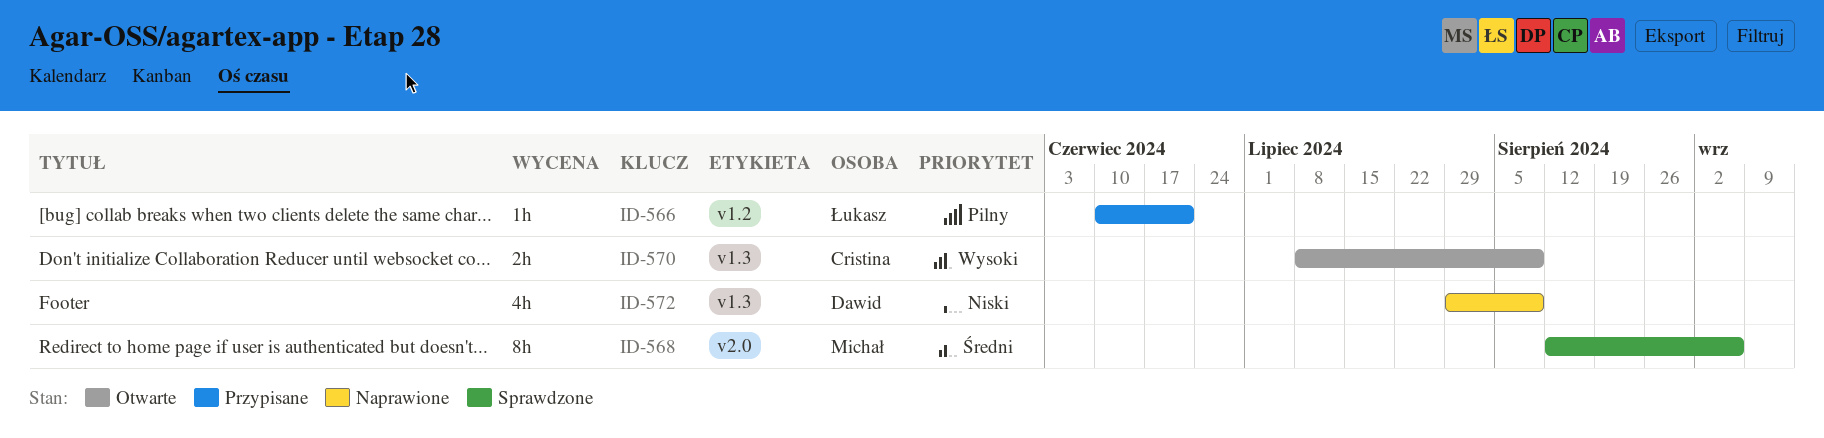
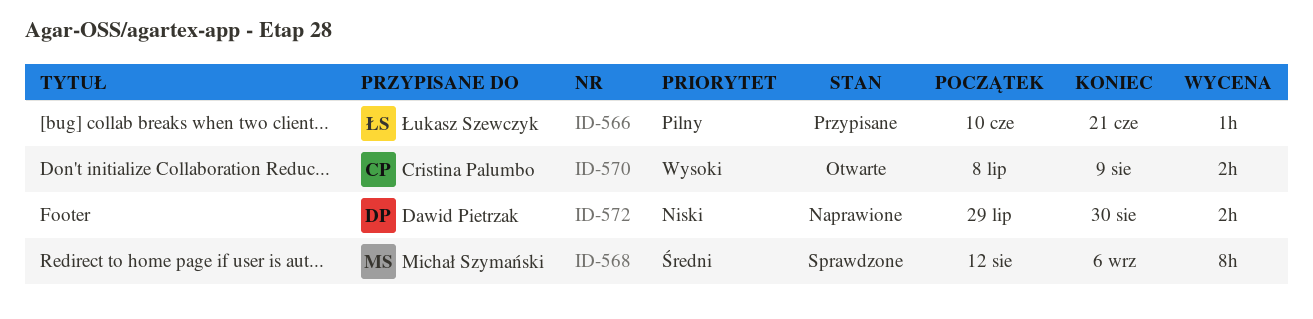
ID-572, estimate: 4h -> 2h
ID-572, due: Aug 9 -> Aug 30

